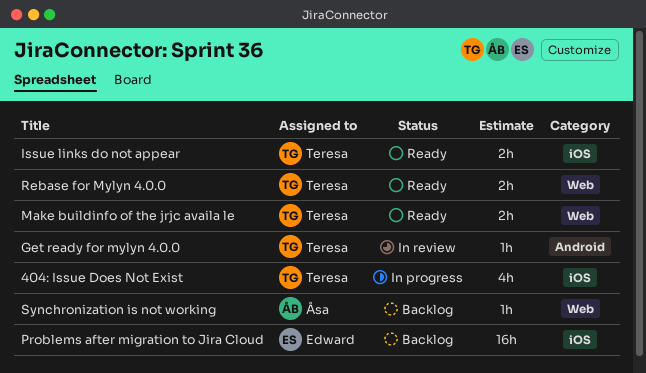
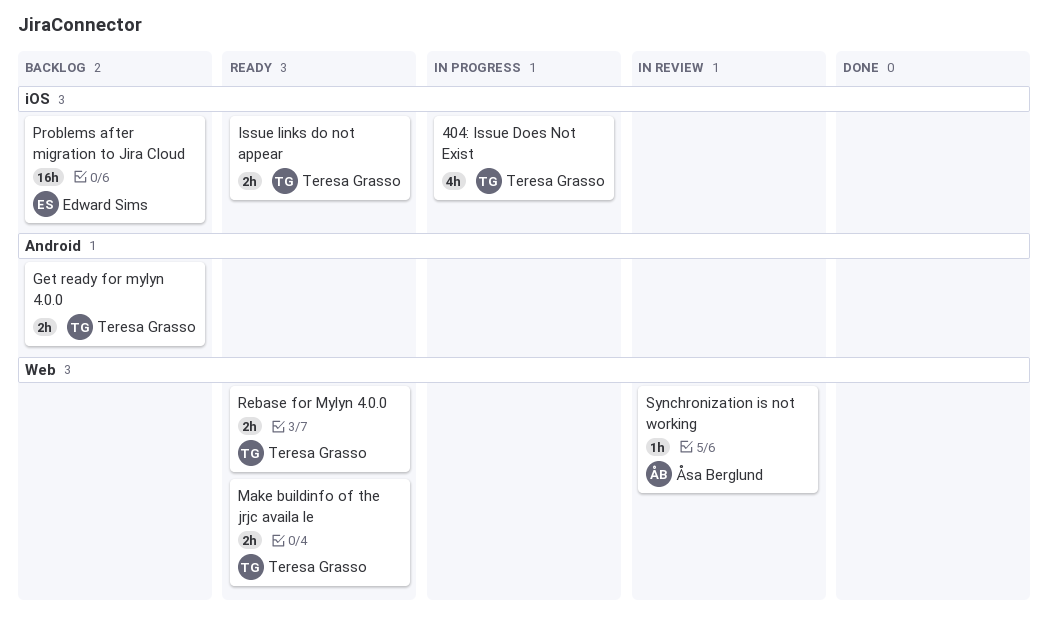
Get ready for mylyn 4.0.0, status: In review -> Backlog
Get ready for mylyn 4.0.0, estimate: 1h -> 2h
Synchronization is not working, status: Backlog -> In review

